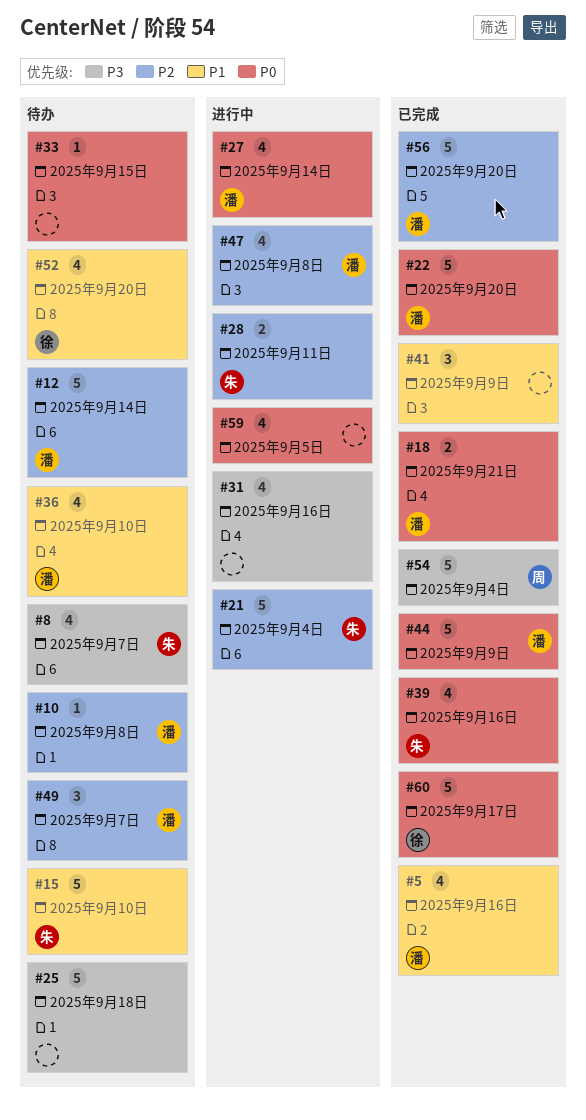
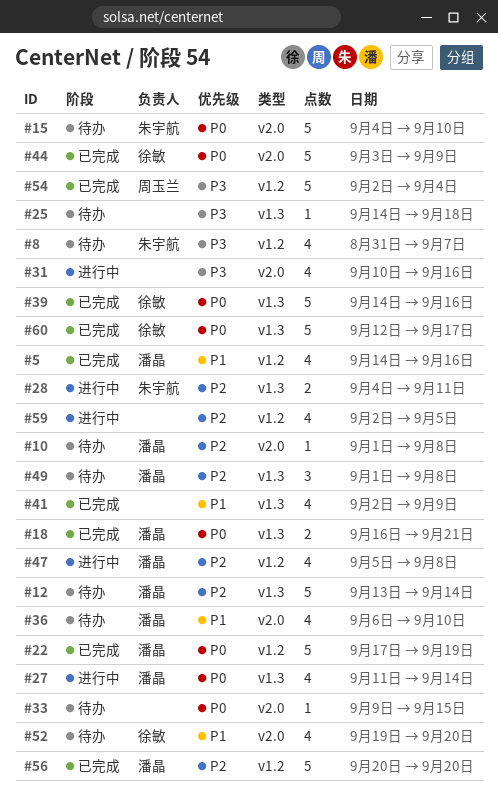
#15, priority: P1 -> P0
#21: present -> none
#22, due: Sep 20 -> Sep 19
#25, estimate: 5 -> 1
#39, owner: 朱宇航 -> 徐敏
#39, estimate: 4 -> 5
#41, estimate: 3 -> 4
#44, owner: 潘晶 -> 徐敏
#49, due: Sep 7 -> Sep 8
#59, priority: P0 -> P2

